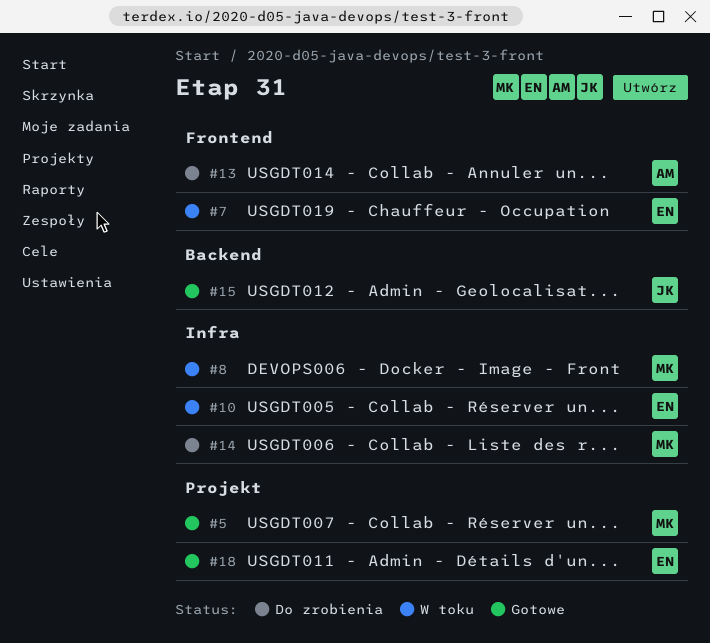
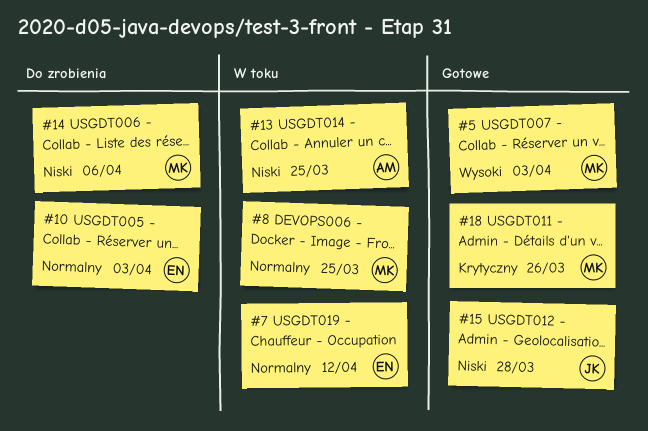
#10, status: W toku -> Do zrobienia
#13, status: Do zrobienia -> W toku
#18, owner: EN -> MK

